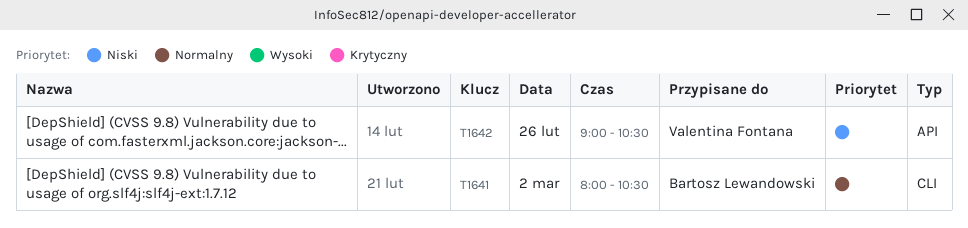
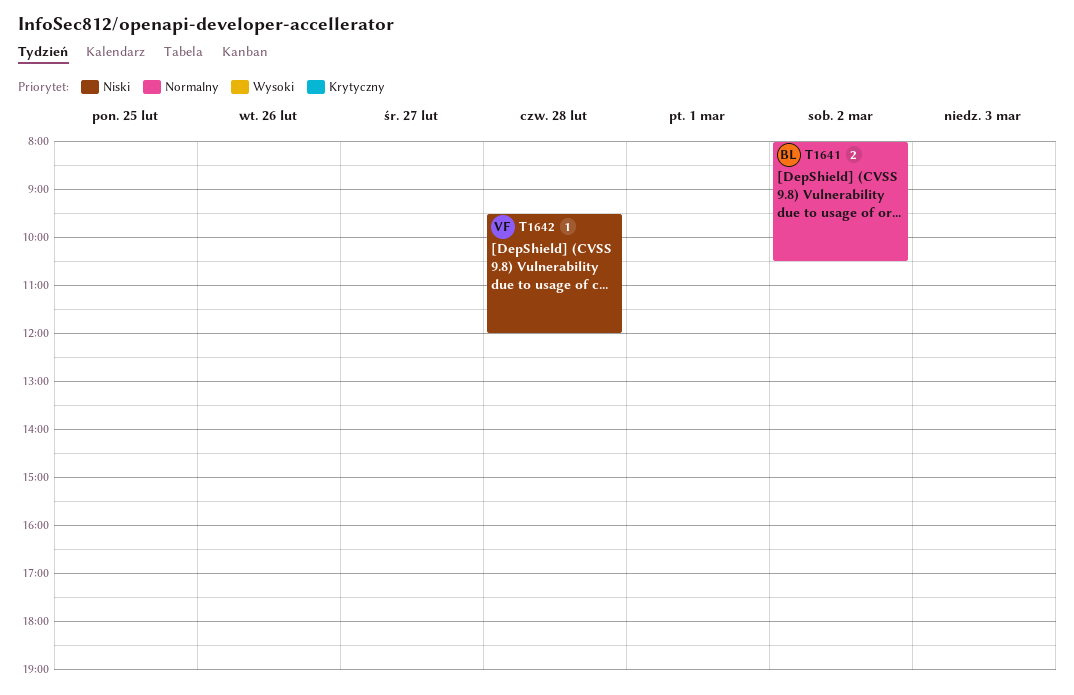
T1642, day: Feb 26 -> Feb 28
T1642, begins: 09:00 -> 09:30
T1642, ends: 10:30 -> 12:00

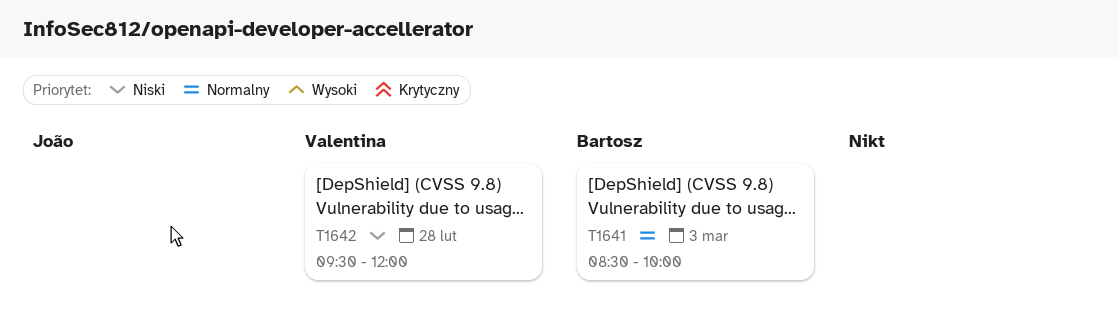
T1641, day: Mar 2 -> Mar 3
T1641, begins: 08:00 -> 08:30
T1641, ends: 10:30 -> 10:00

